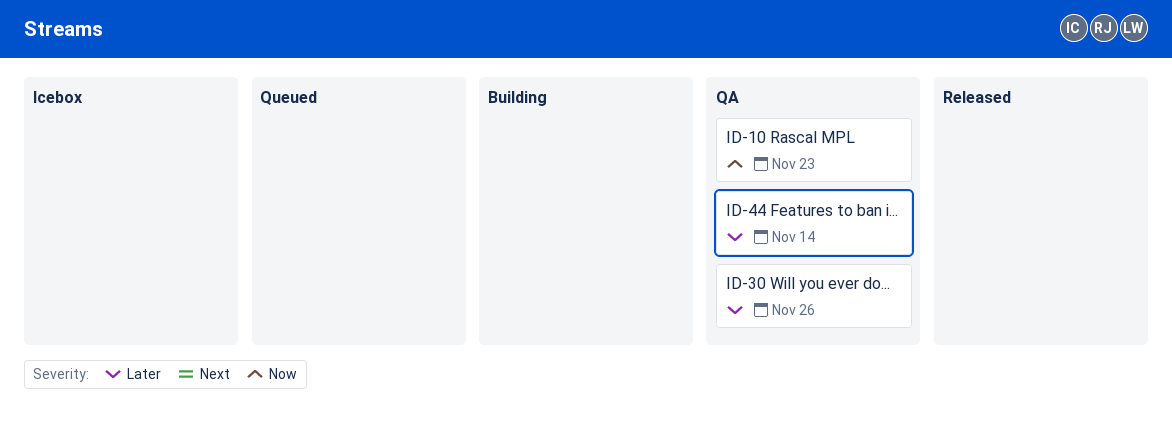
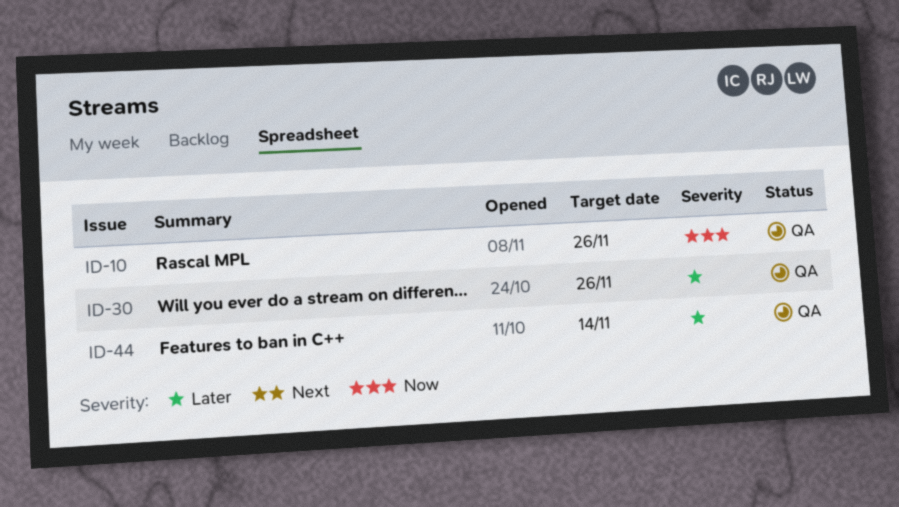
ID-10, due: Nov 23 -> Nov 26

